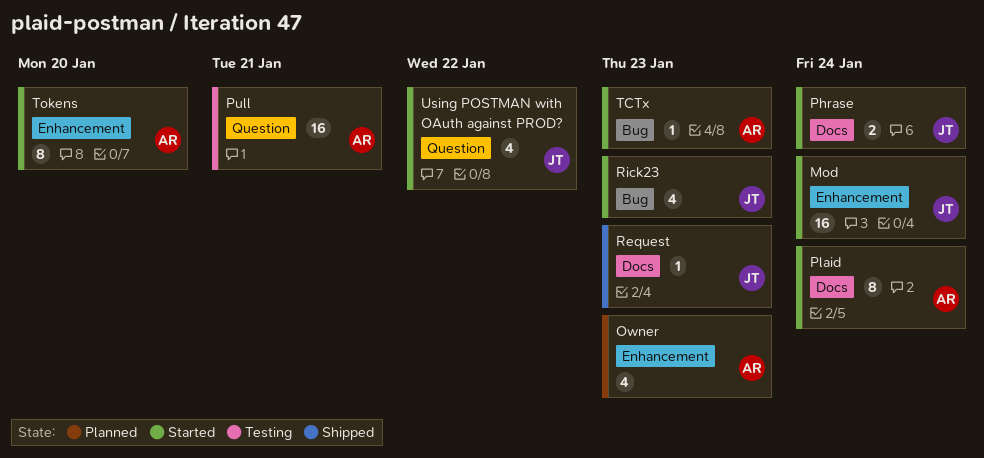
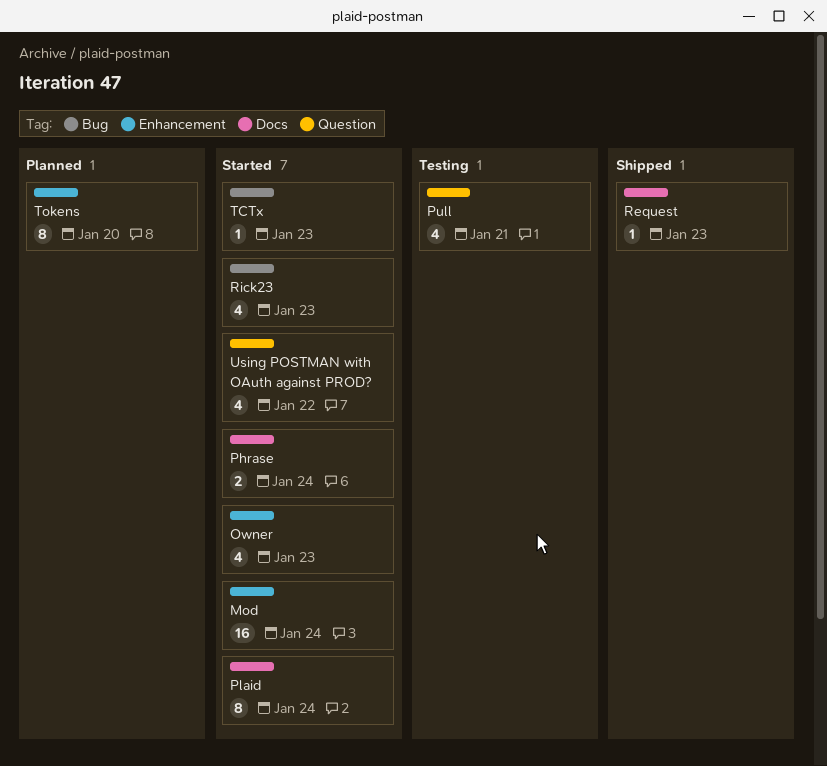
Owner, status: Planned -> Started
Pull, estimate: 16 -> 4
Tokens, status: Started -> Planned

